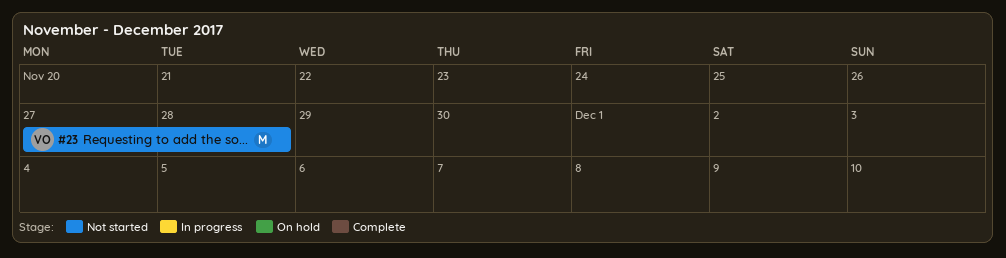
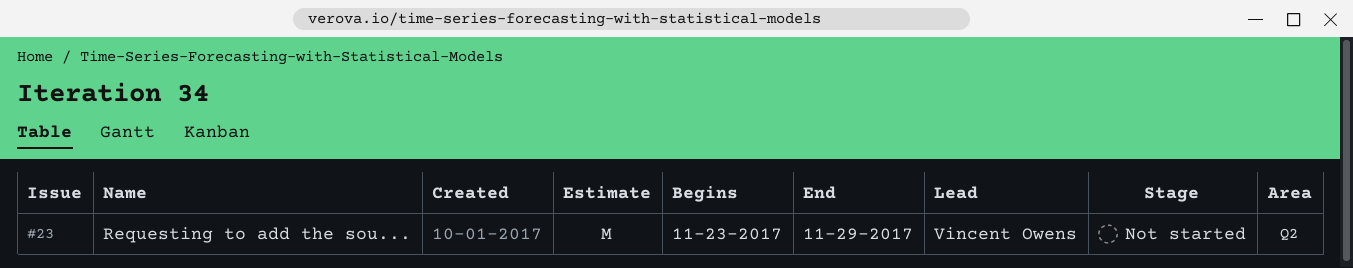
#23, start: Nov 27 -> Nov 23
#23, due: Nov 28 -> Nov 29

